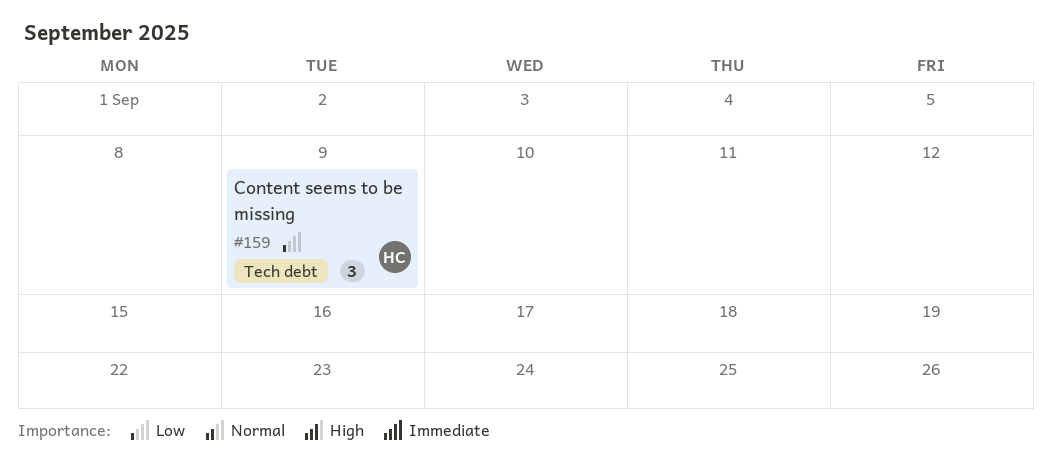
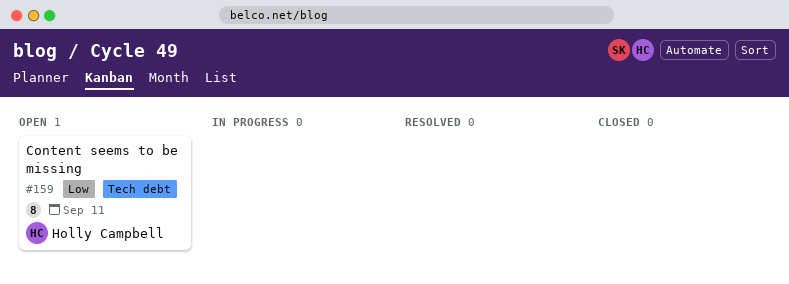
#159, estimate: 3 -> 8
#159, due: Sep 9 -> Sep 11

